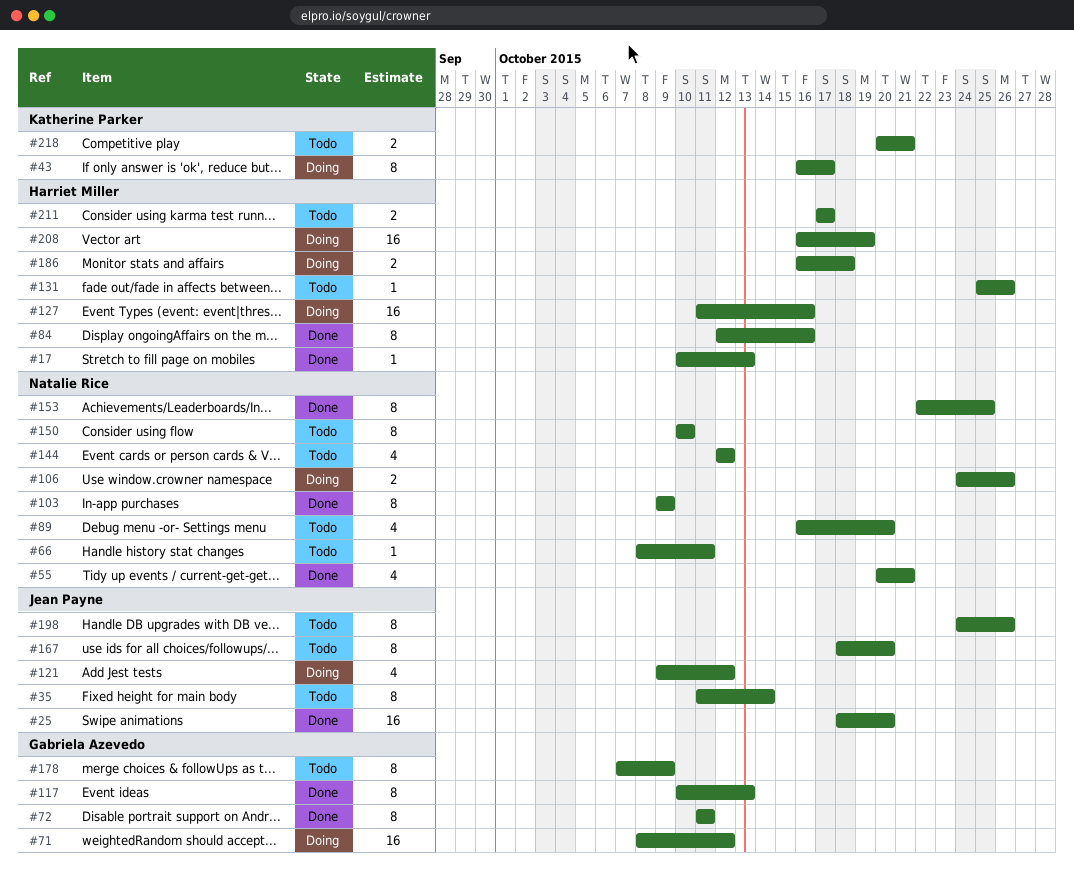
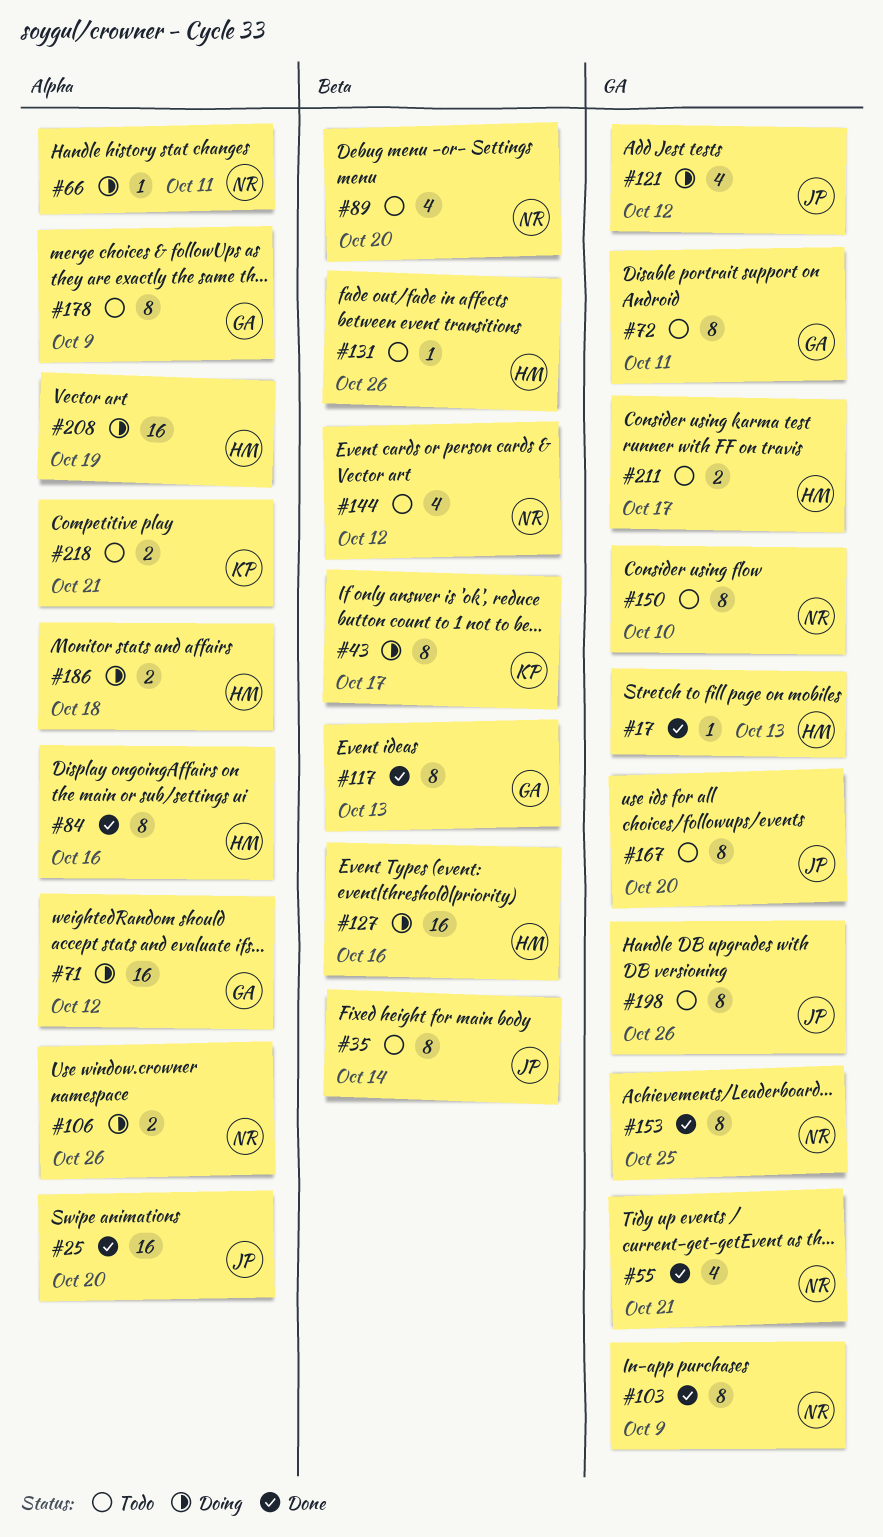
#66, status: Todo -> Doing
#72, status: Done -> Todo

